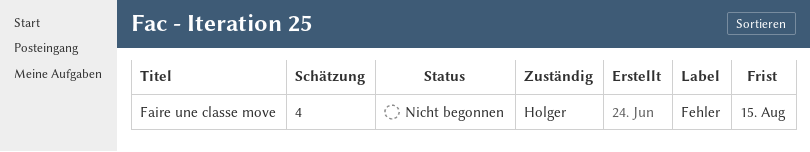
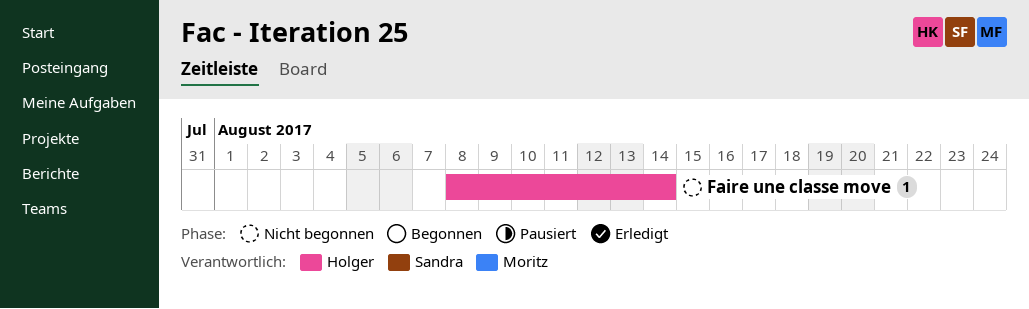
Faire une classe move, estimate: 4 -> 1
Faire une classe move, due: Aug 15 -> Aug 14

